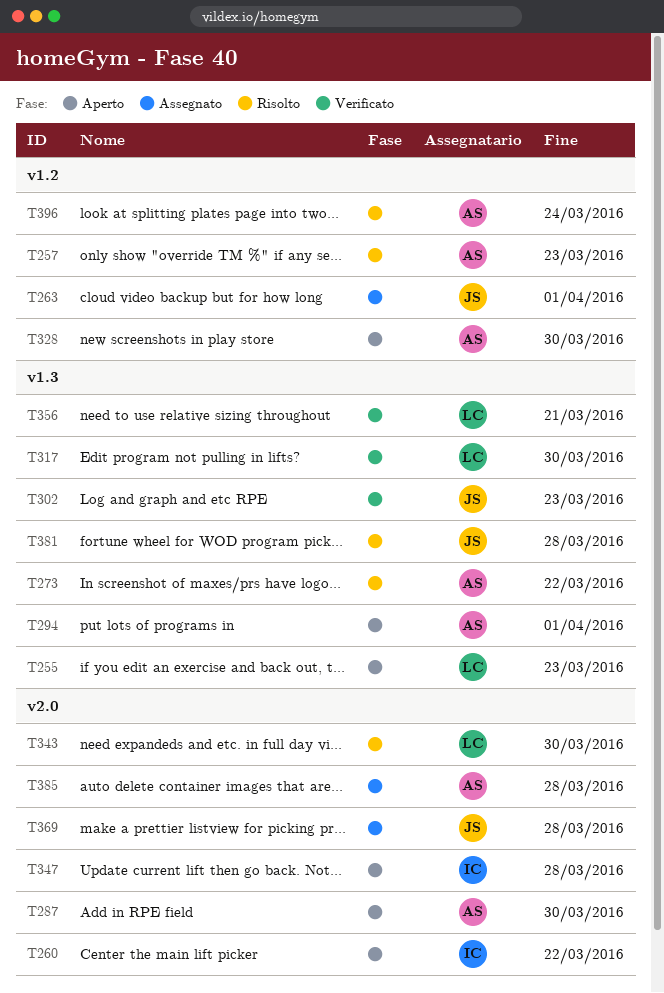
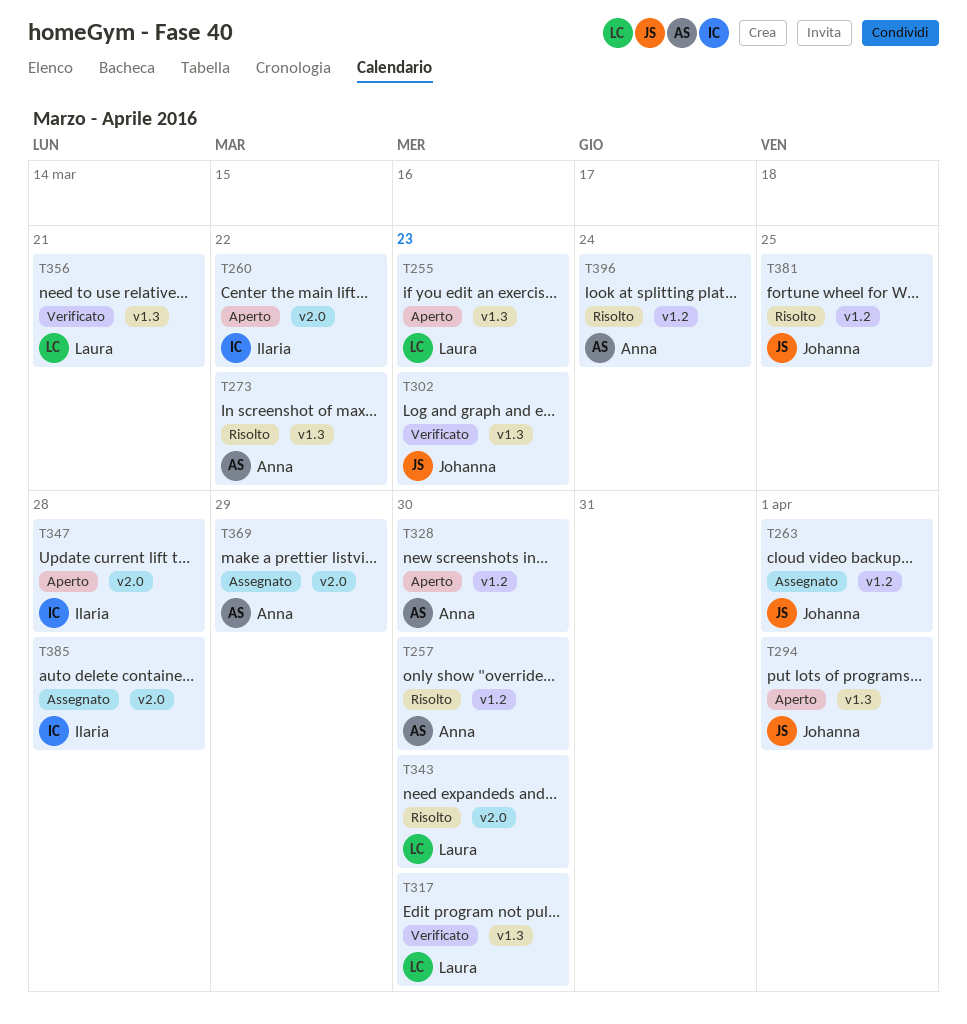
T257, due: Mar 23 -> Mar 30
T287: present -> none
T294, owner: Anna -> Johanna
T369, owner: Johanna -> Anna
T369, due: Mar 28 -> Mar 29
T381, label: v1.3 -> v1.2
T381, due: Mar 28 -> Mar 25
T385, owner: Anna -> Ilaria

